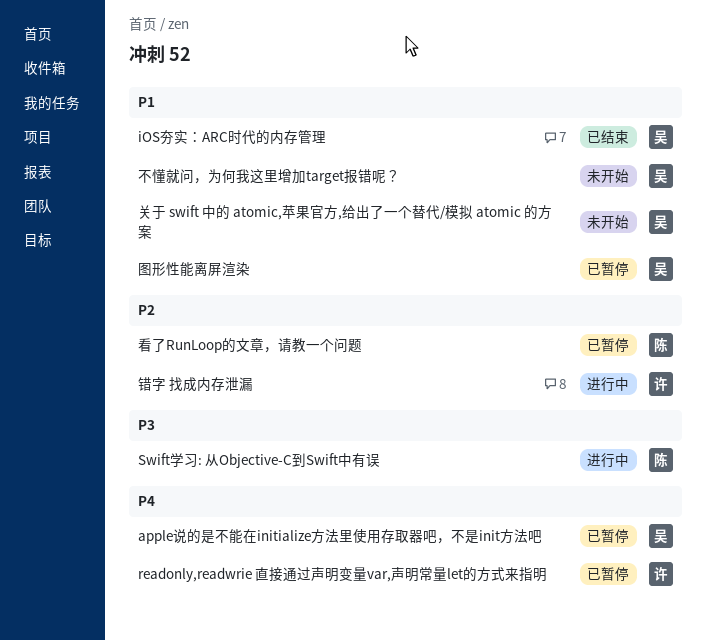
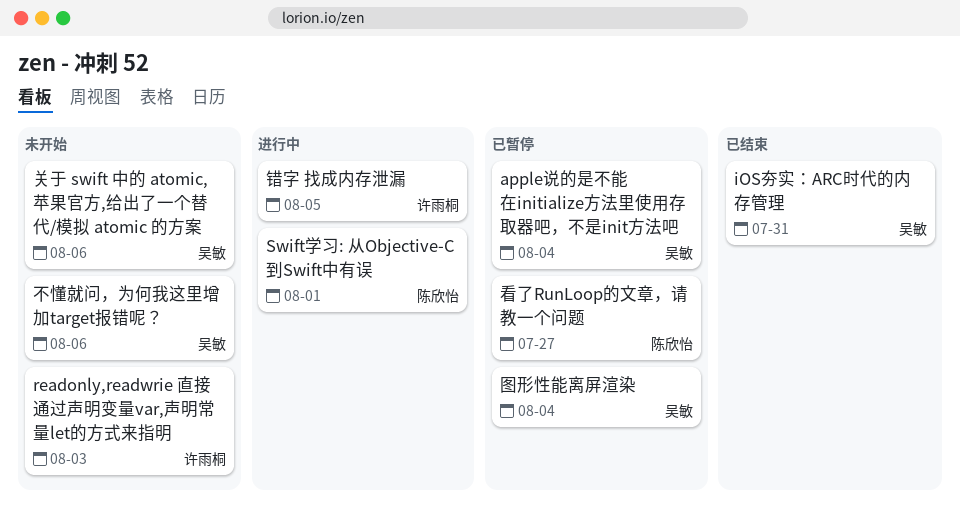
readonly,readwrie 直接通过声明变量var,声明常量let的方式来指明, status: 已暂停 -> 未开始

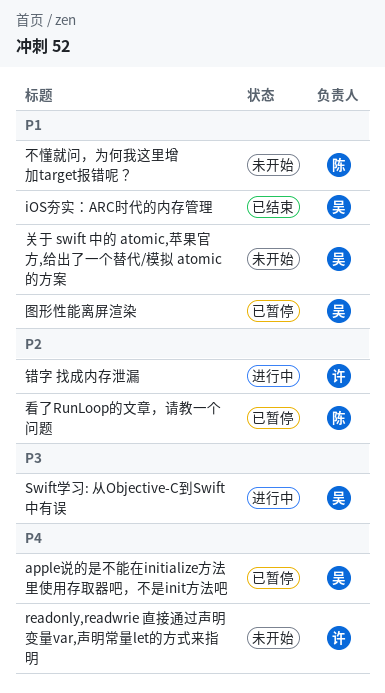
Swift学习: 从Objective-C到Swift中有误, owner: 陈欣怡 -> 吴敏
不懂就问，为何我这里增加target报错呢？, owner: 吴敏 -> 陈欣怡

